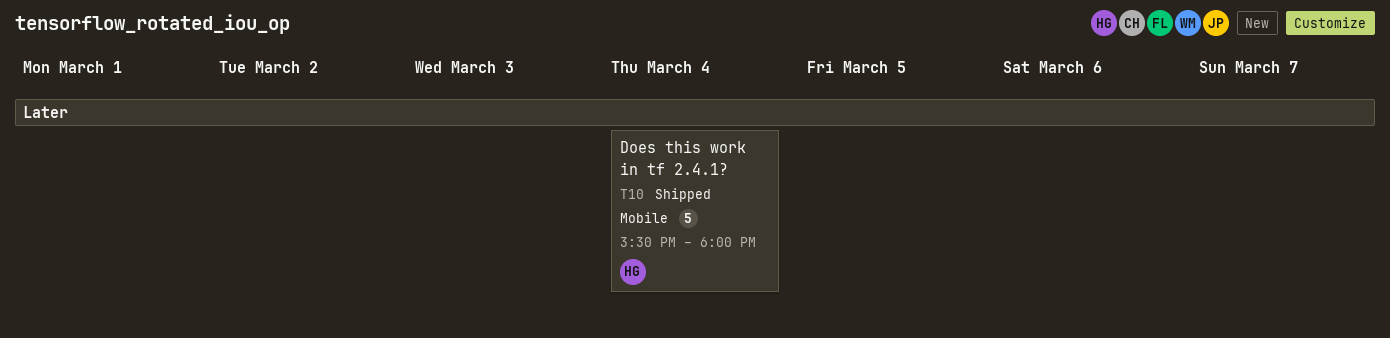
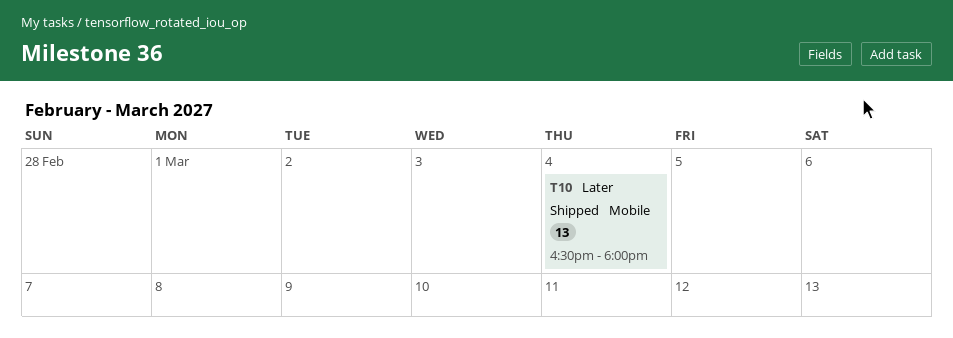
T10, estimate: 5 -> 13
T10, begins: 15:30 -> 16:30

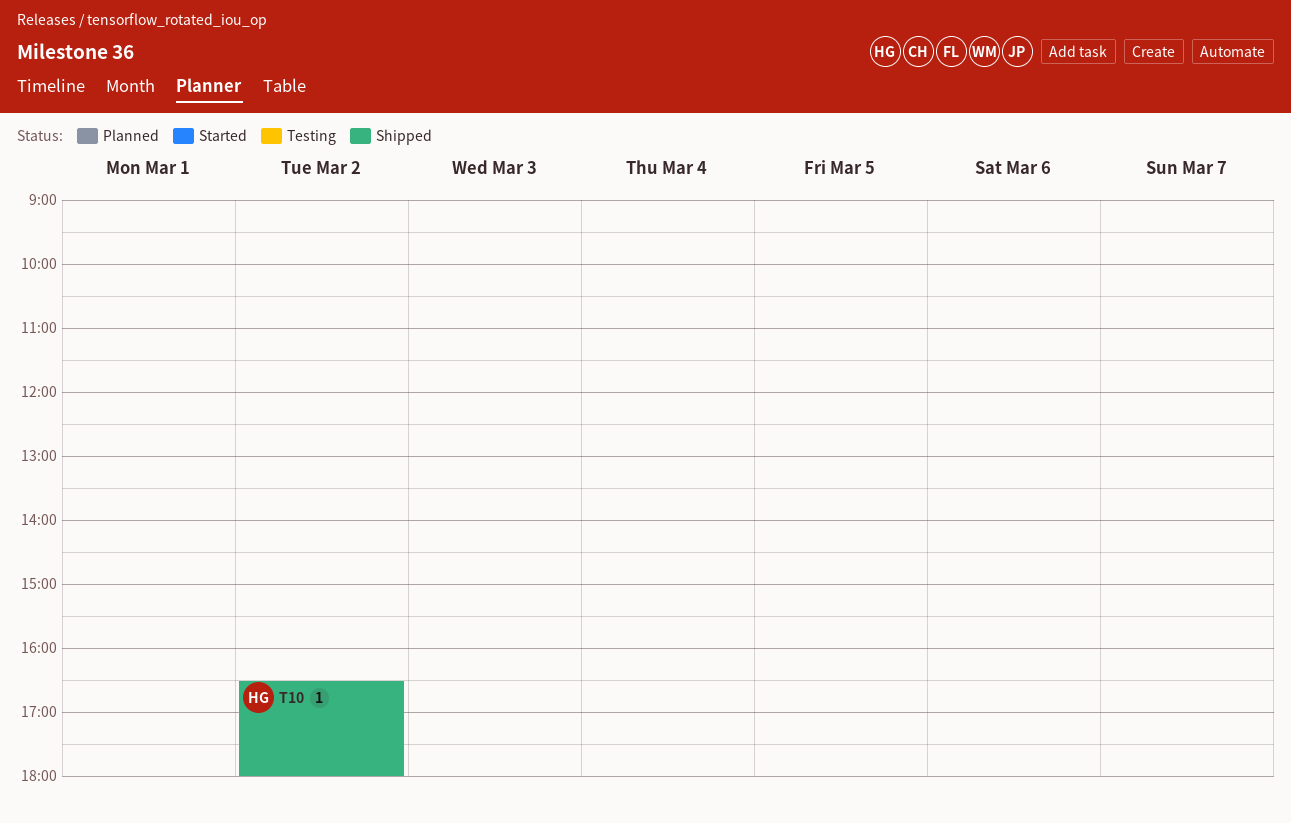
T10, estimate: 13 -> 1
T10, day: Mar 4 -> Mar 2

